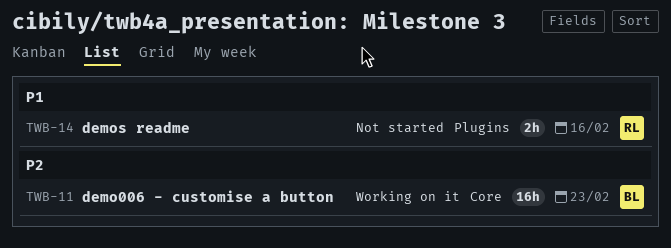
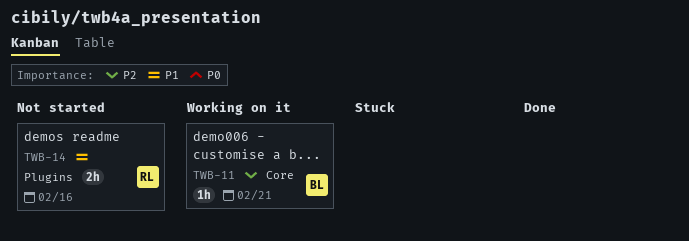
TWB-11, estimate: 16h -> 1h
TWB-11, due: Feb 23 -> Feb 21

